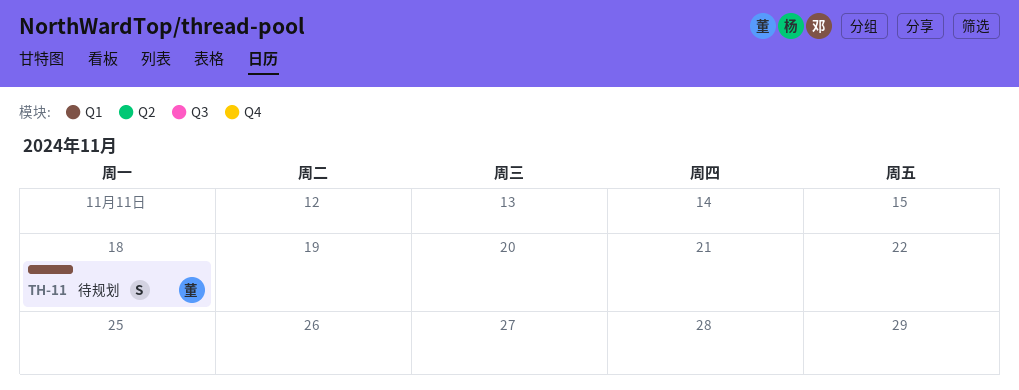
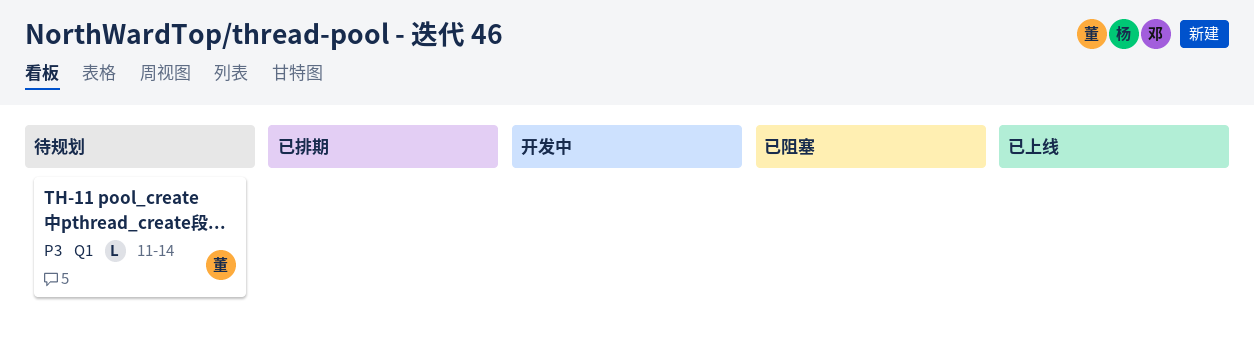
TH-11, estimate: S -> L
TH-11, due: Nov 18 -> Nov 14

